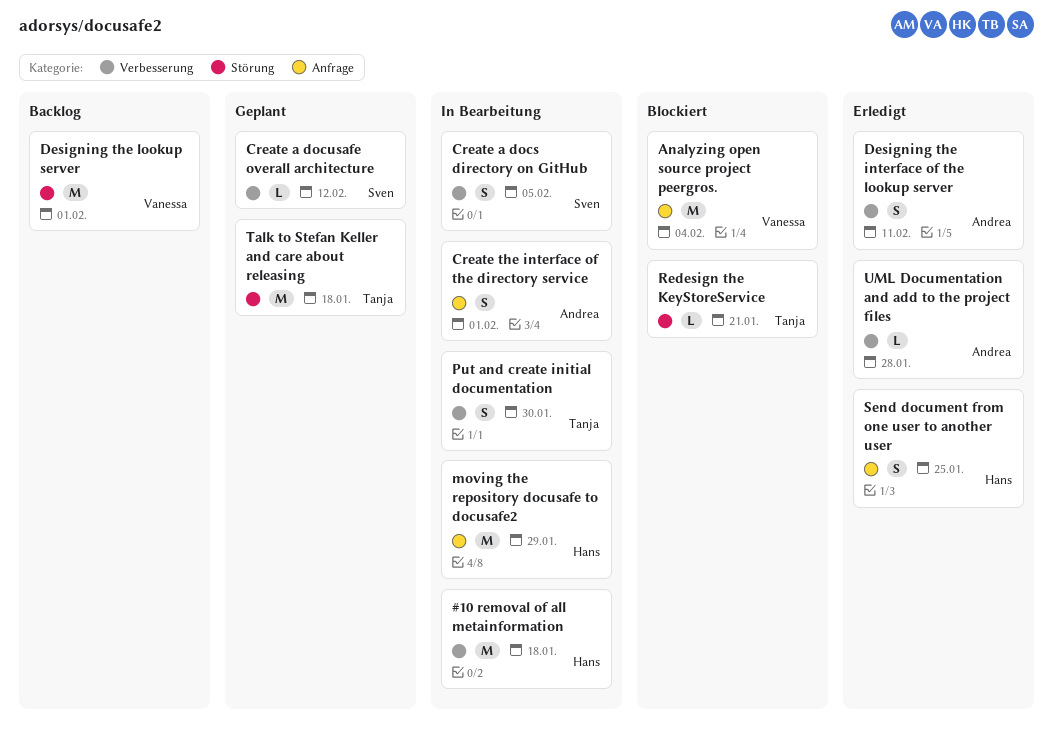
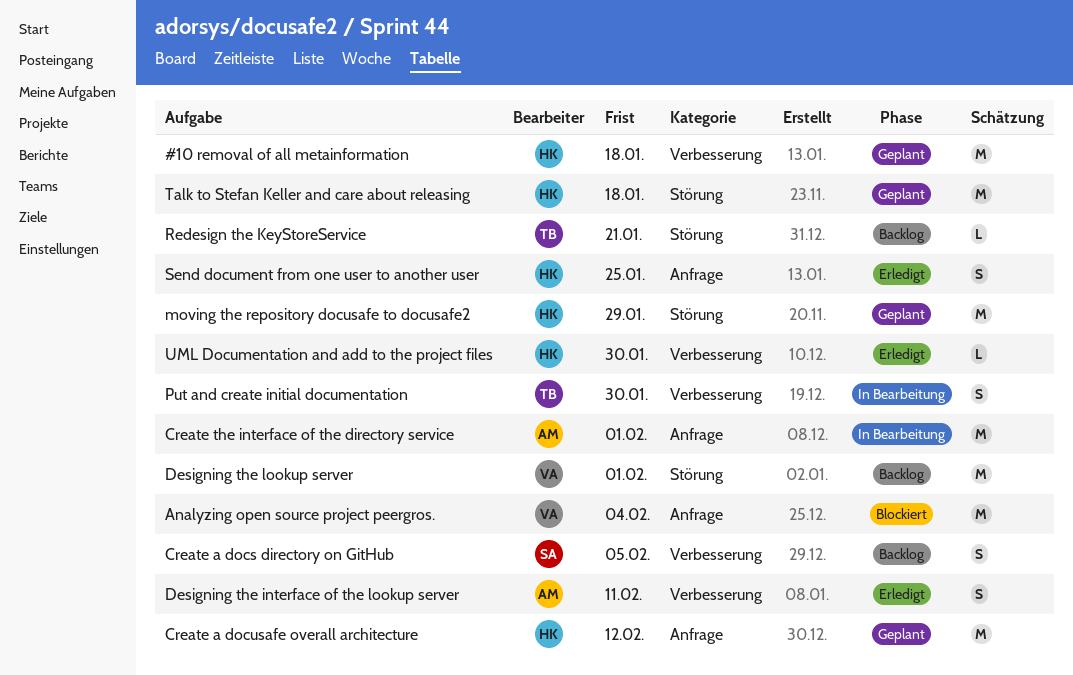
#10 removal of all metainformation, status: In Bearbeitung -> Geplant
Create a docs directory on GitHub, status: In Bearbeitung -> Backlog
Create a docusafe overall architecture, owner: Sven -> Hans
Create a docusafe overall architecture, label: Verbesserung -> Anfrage
Create a docusafe overall architecture, estimate: L -> M
Create the interface of the directory service, estimate: S -> M
moving the repository docusafe to docusafe2, status: In Bearbeitung -> Geplant
moving the repository docusafe to docusafe2, label: Anfrage -> Störung
Redesign the KeyStoreService, status: Blockiert -> Backlog
Talk to Stefan Keller and care about releasing, owner: Tanja -> Hans
UML Documentation and add to the project files, owner: Andrea -> Hans
UML Documentation and add to the project files, due: Jan 28 -> Jan 30

